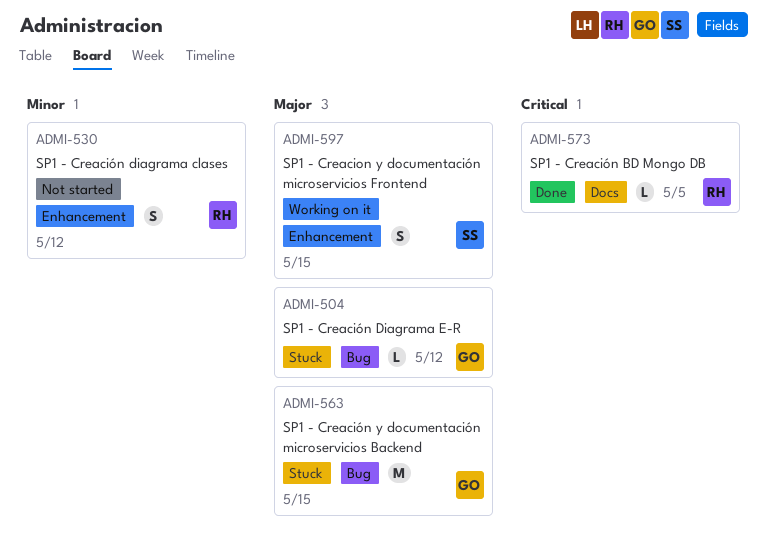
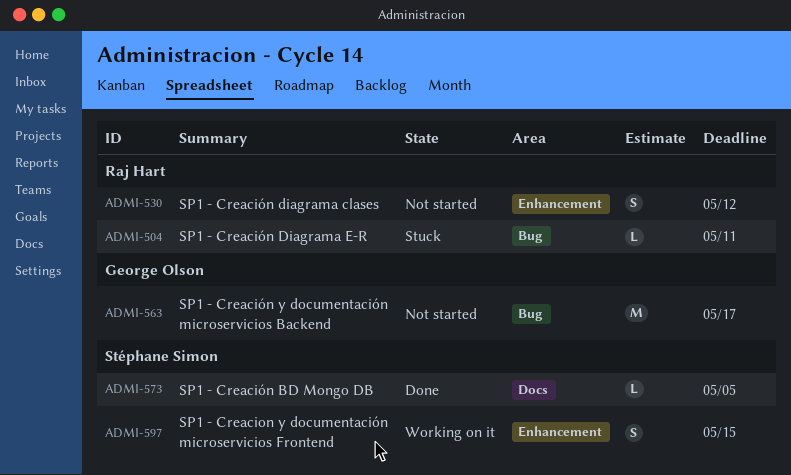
ADMI-504, owner: George Olson -> Raj Hart
ADMI-504, due: May 12 -> May 11
ADMI-563, status: Stuck -> Not started
ADMI-563, due: May 15 -> May 17
ADMI-573, owner: Raj Hart -> Stéphane Simon

